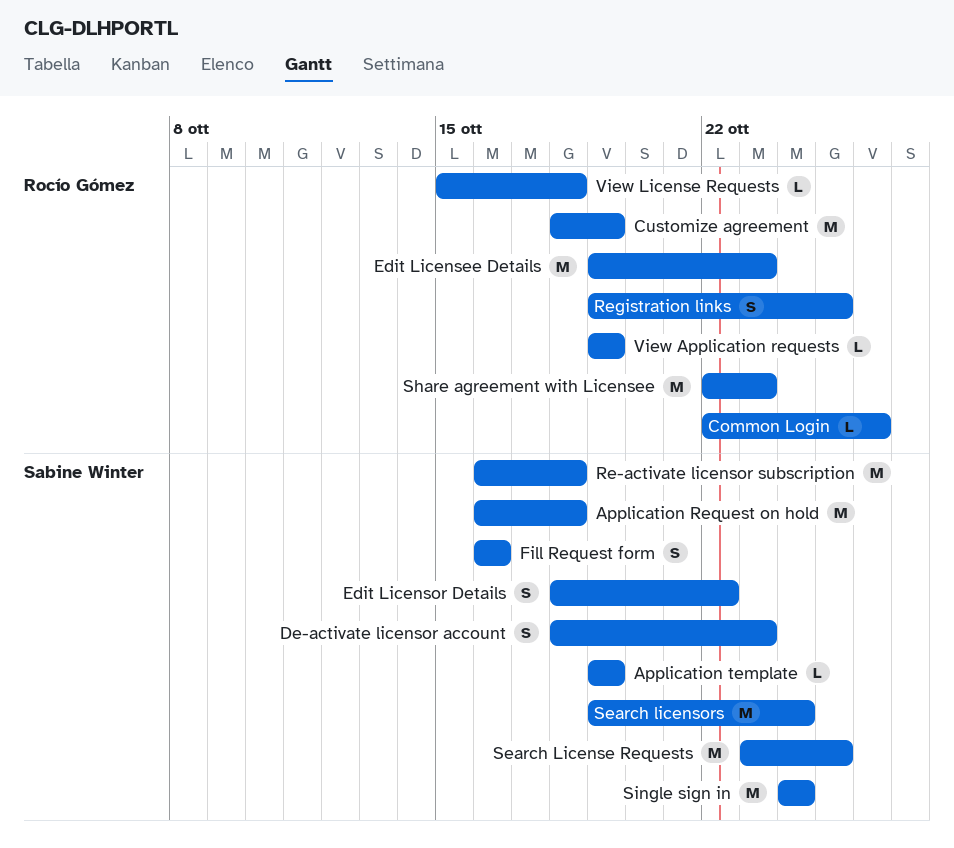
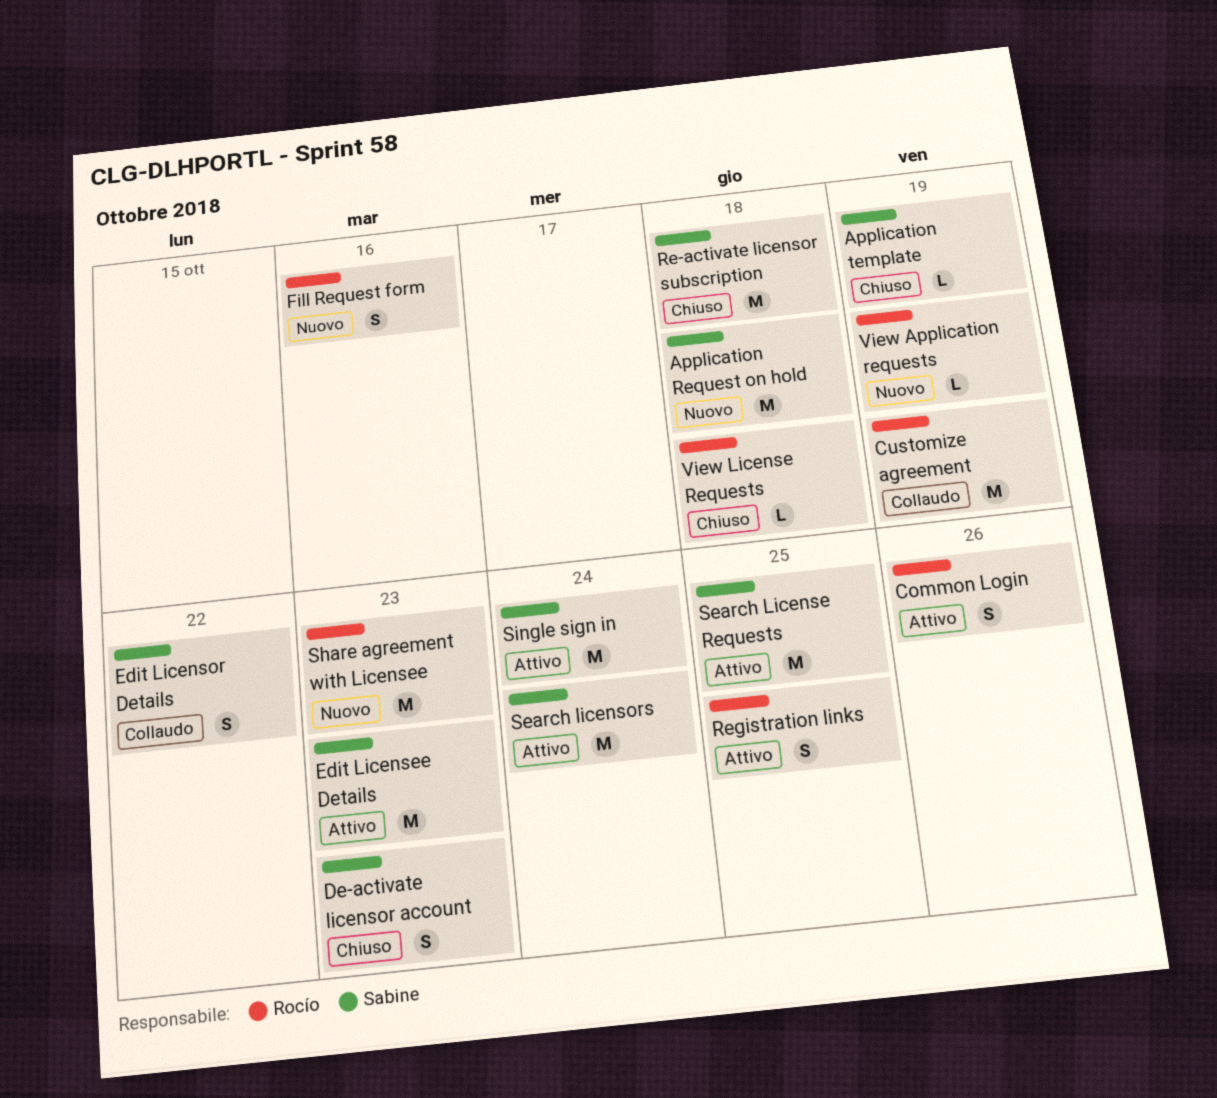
Common Login, estimate: L -> S
Edit Licensee Details, owner: Rocío Gómez -> Sabine Winter
Fill Request form, owner: Sabine Winter -> Rocío Gómez

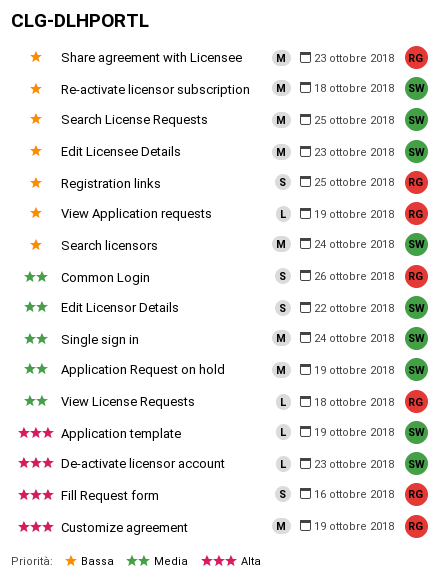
Application Request on hold, due: Oct 18 -> Oct 19
De-activate licensor account, estimate: S -> L

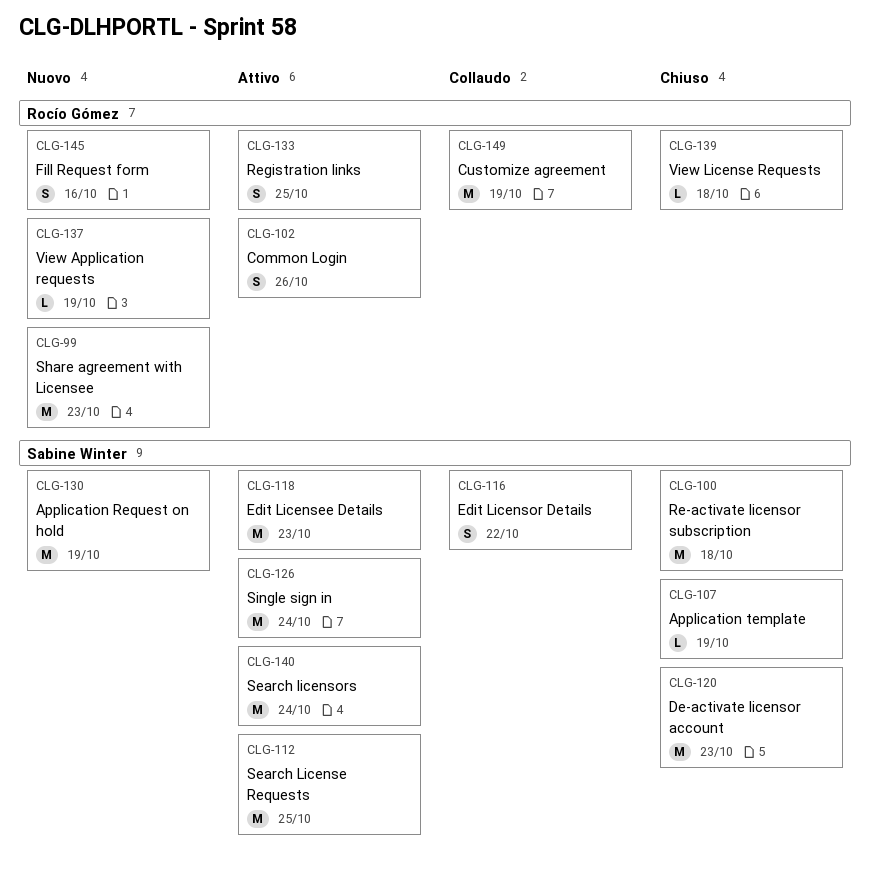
De-activate licensor account, estimate: L -> M

